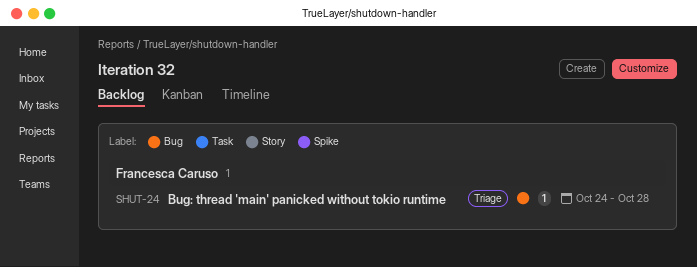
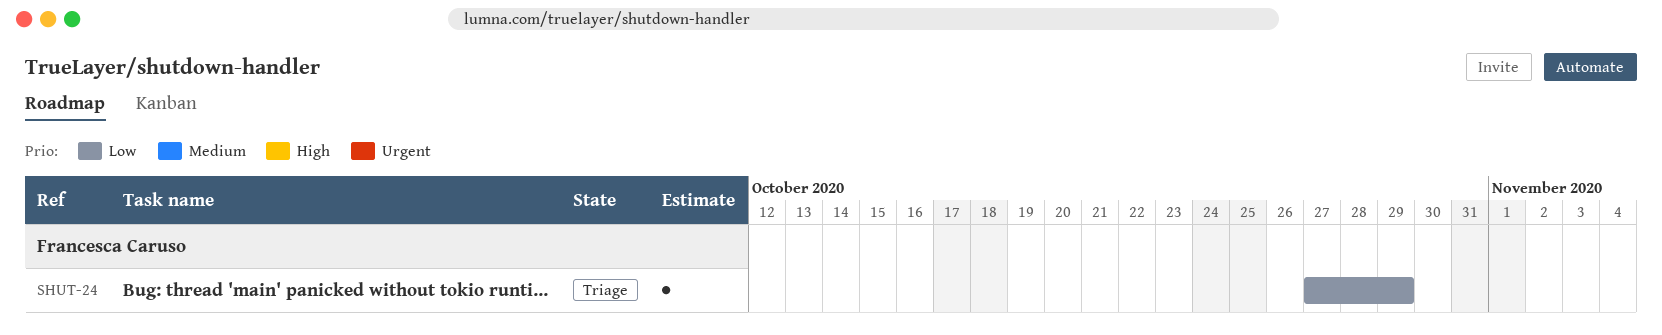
SHUT-24, start: Oct 24 -> Oct 27
SHUT-24, due: Oct 28 -> Oct 29

